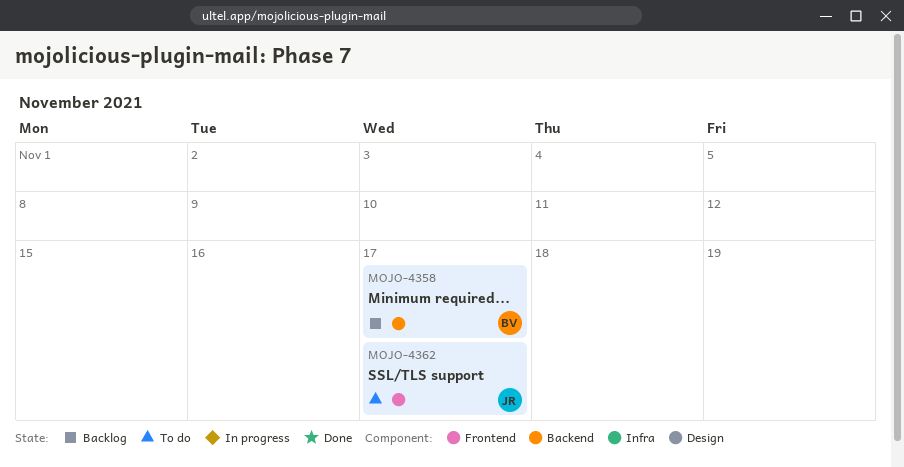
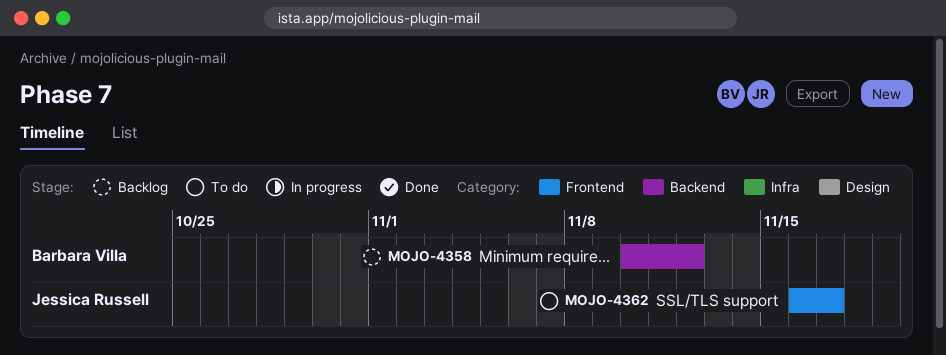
MOJO-4358, due: Nov 17 -> Nov 12

